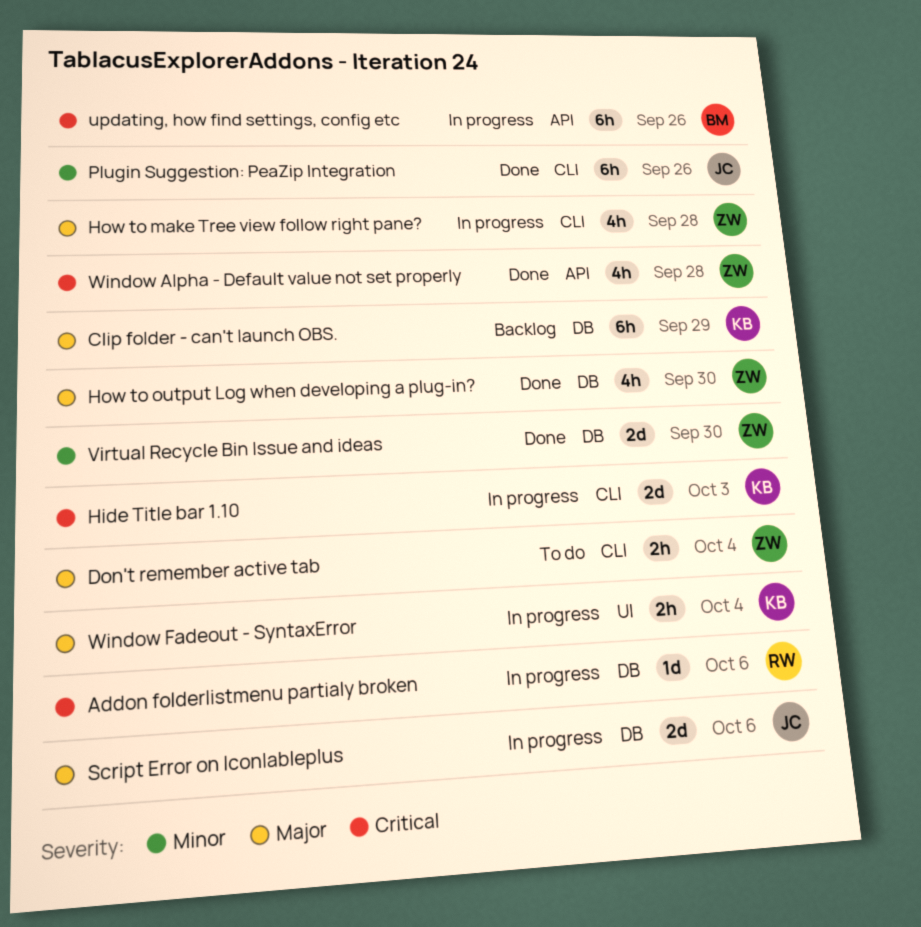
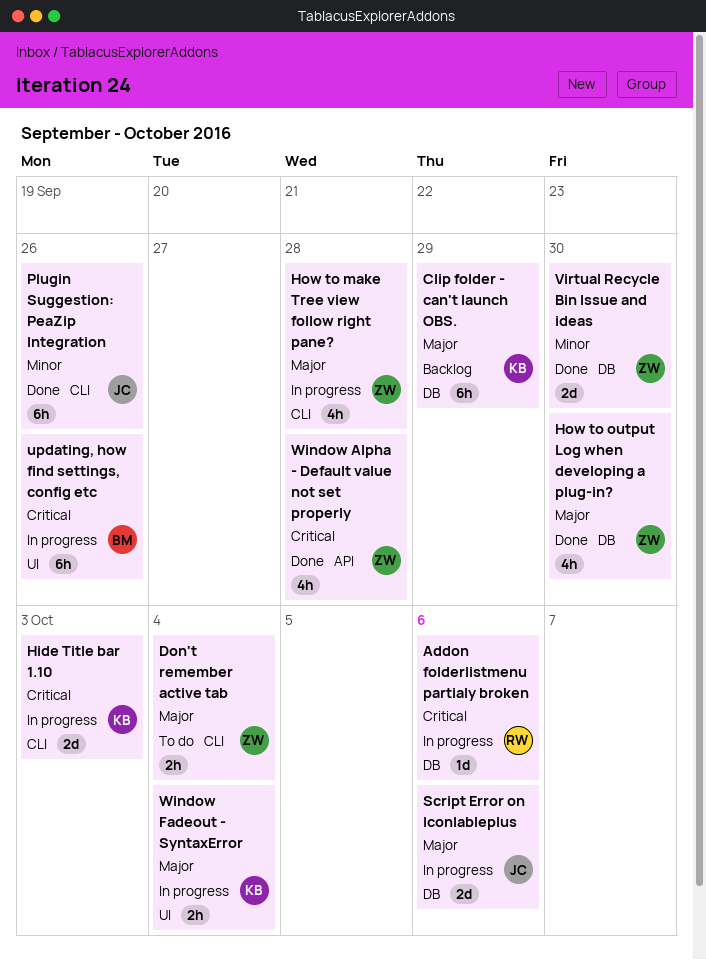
updating, how find settings, config etc, label: API -> UI

